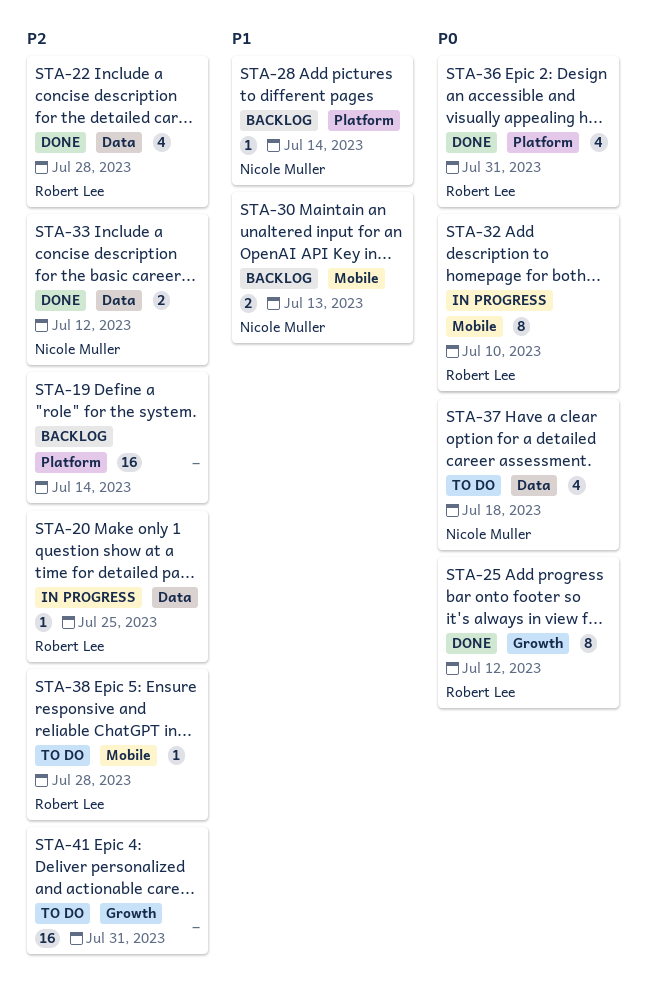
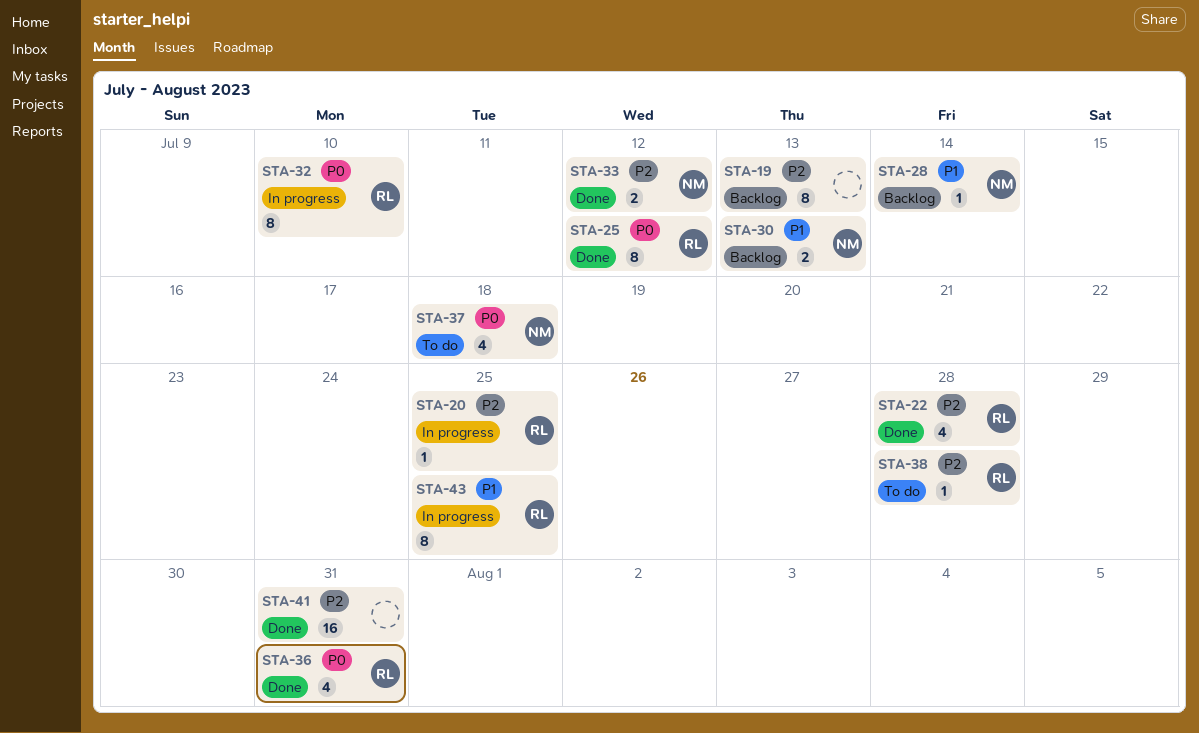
STA-19, estimate: 16 -> 8
STA-19, due: Jul 14 -> Jul 13
STA-41, status: To do -> Done
STA-43: none -> present

